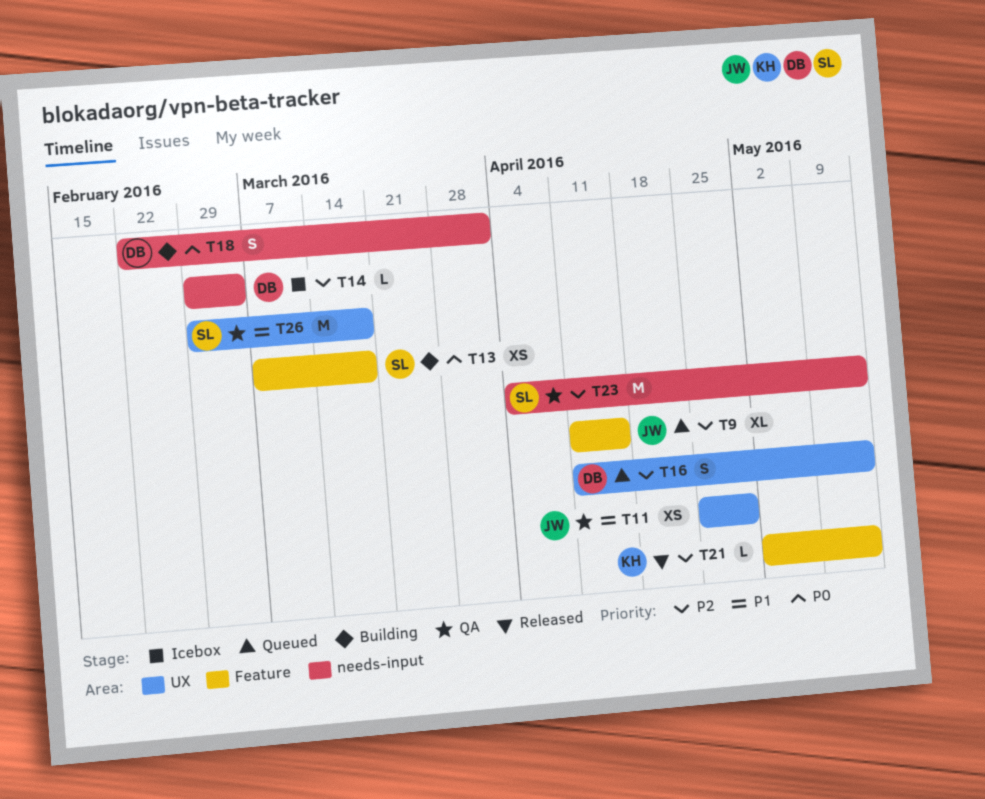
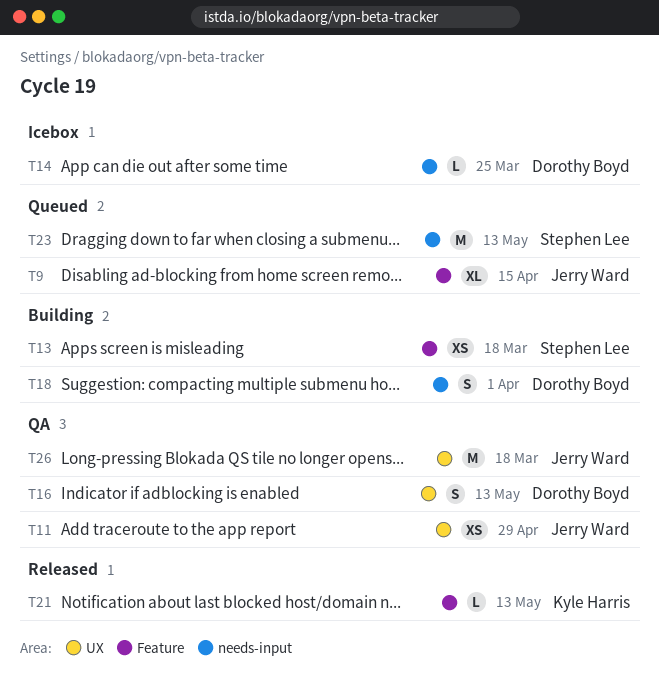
T14, due: Mar 4 -> Mar 25
T16, status: Queued -> QA
T23, status: QA -> Queued
T26, owner: Stephen Lee -> Jerry Ward

